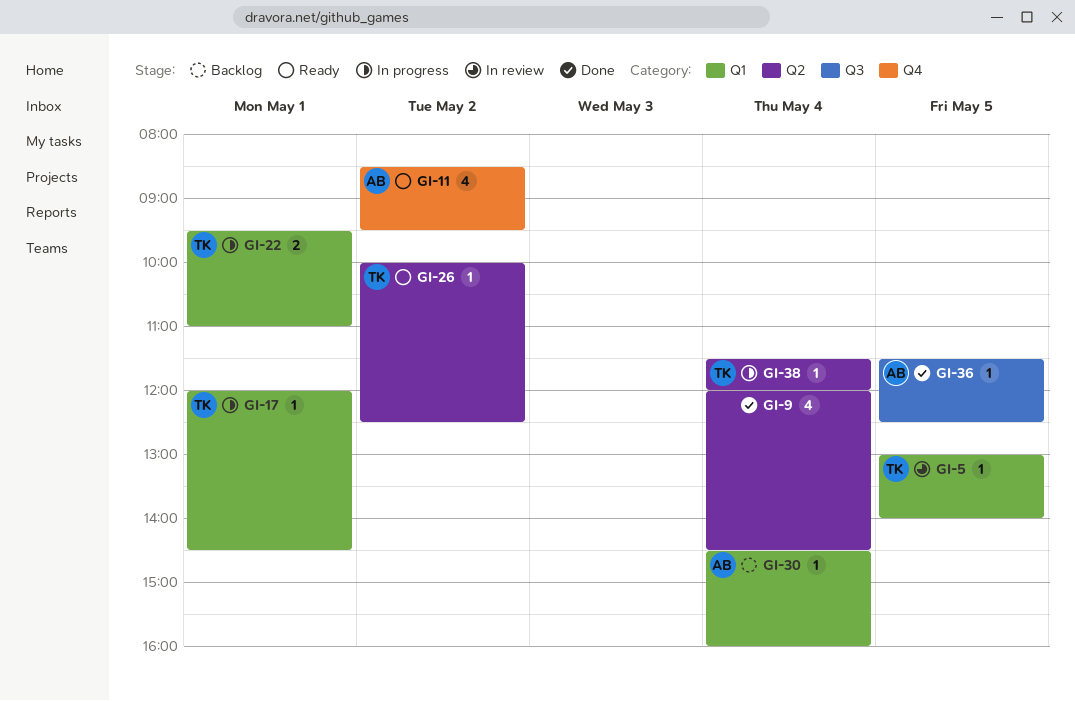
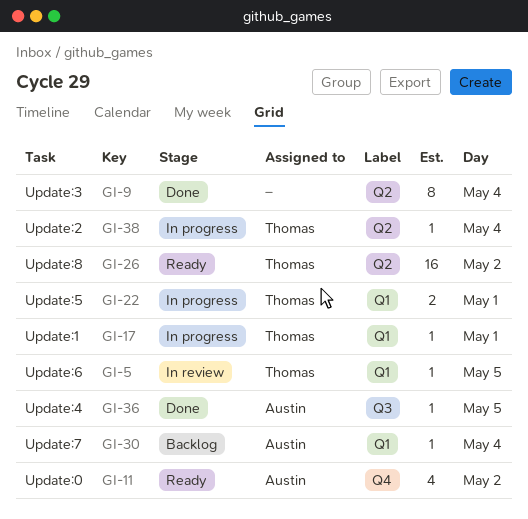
GI-9, estimate: 4 -> 8
GI-26, estimate: 1 -> 16

